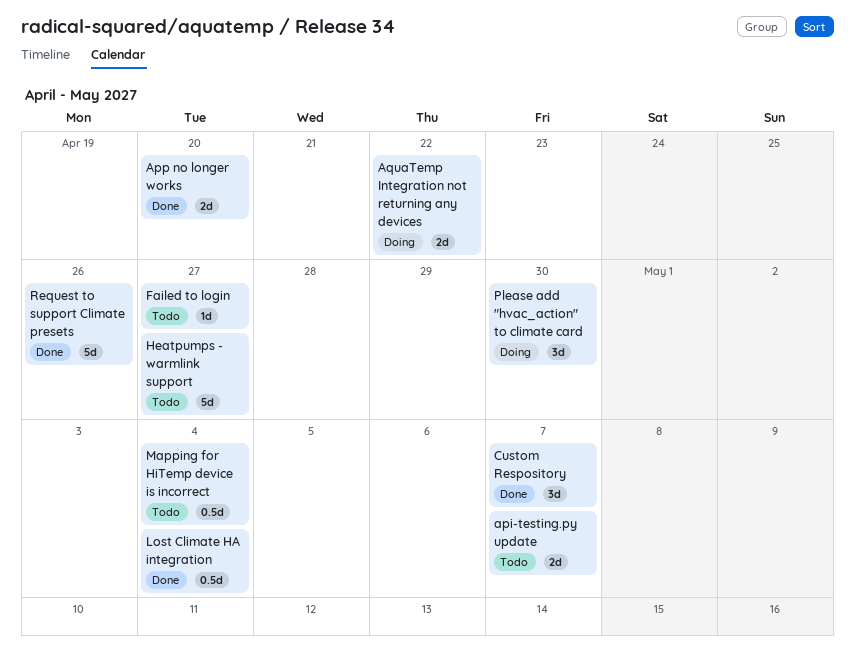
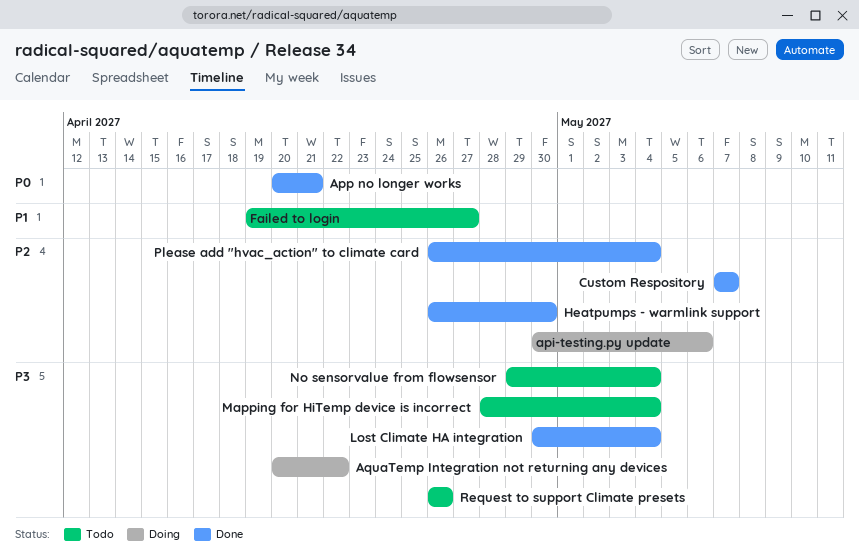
api-testing.py update, status: Todo -> Doing
api-testing.py update, due: May 7 -> May 6
App no longer works, due: Apr 20 -> Apr 21
Heatpumps - warmlink support, status: Todo -> Done
Heatpumps - warmlink support, due: Apr 27 -> Apr 30
No sensorvalue from flowsensor: none -> present
Please add "hvac_action" to climate card, status: Doing -> Done
Please add "hvac_action" to climate card, due: Apr 30 -> May 4
Request to support Climate presets, status: Done -> Todo

